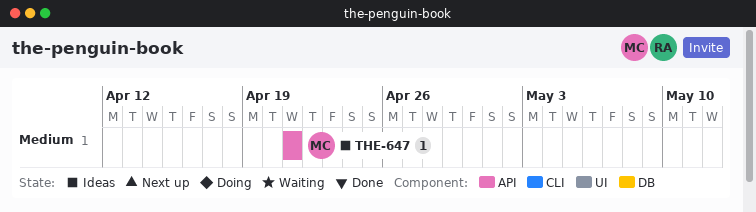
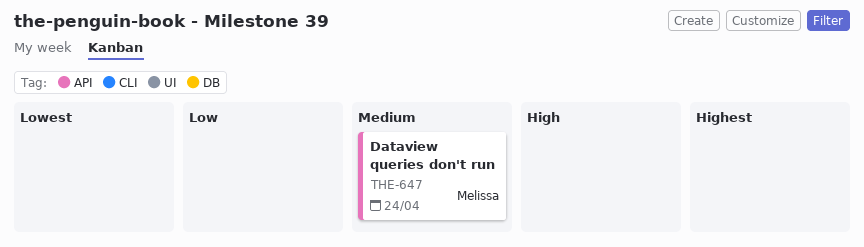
THE-647, due: Apr 21 -> Apr 24

